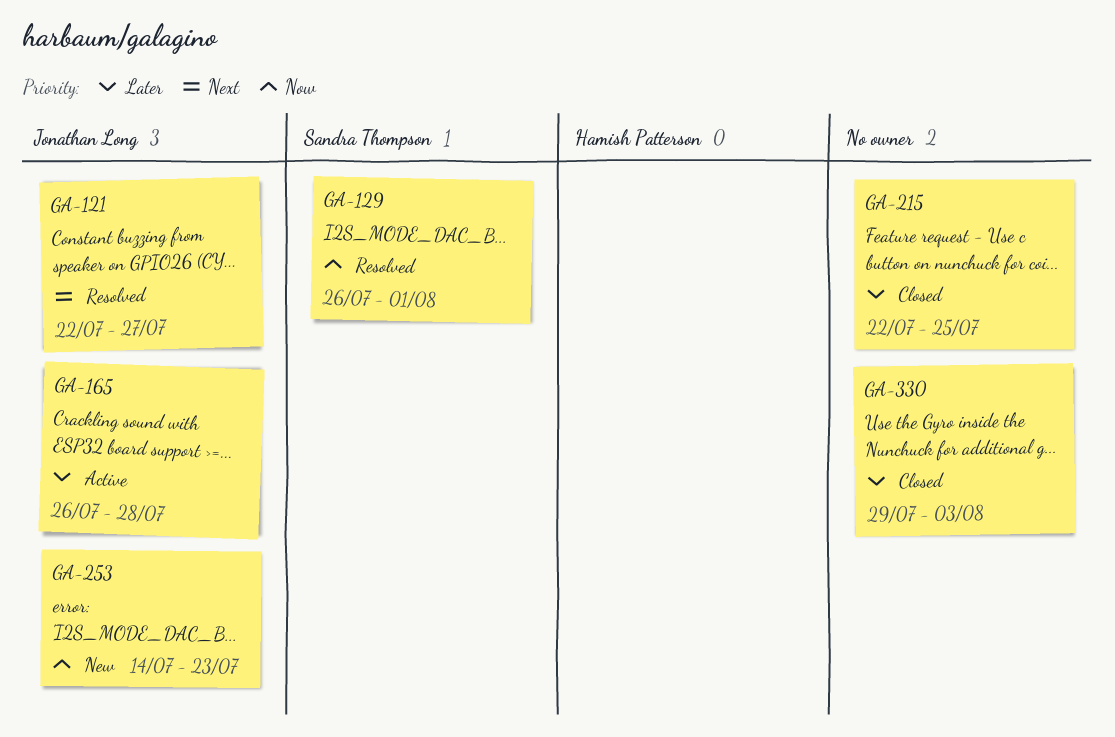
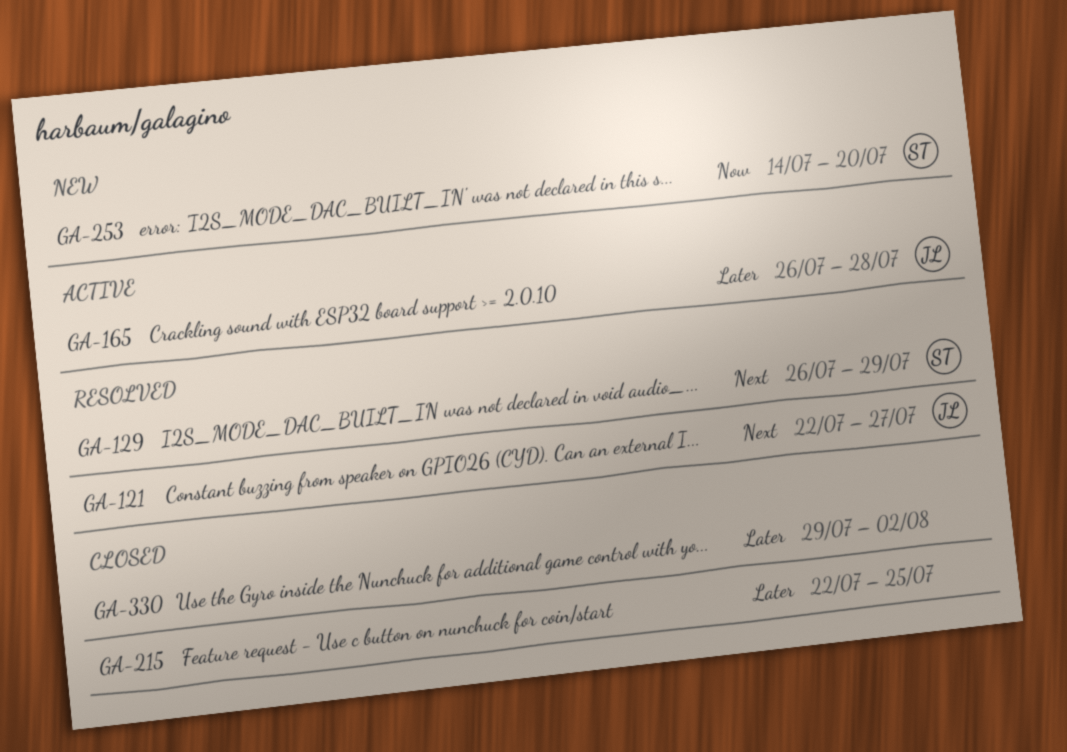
GA-129, priority: Now -> Next
GA-129, due: Aug 1 -> Jul 29
GA-253, owner: Jonathan Long -> Sandra Thompson
GA-253, due: Jul 23 -> Jul 20
GA-330, due: Aug 3 -> Aug 2

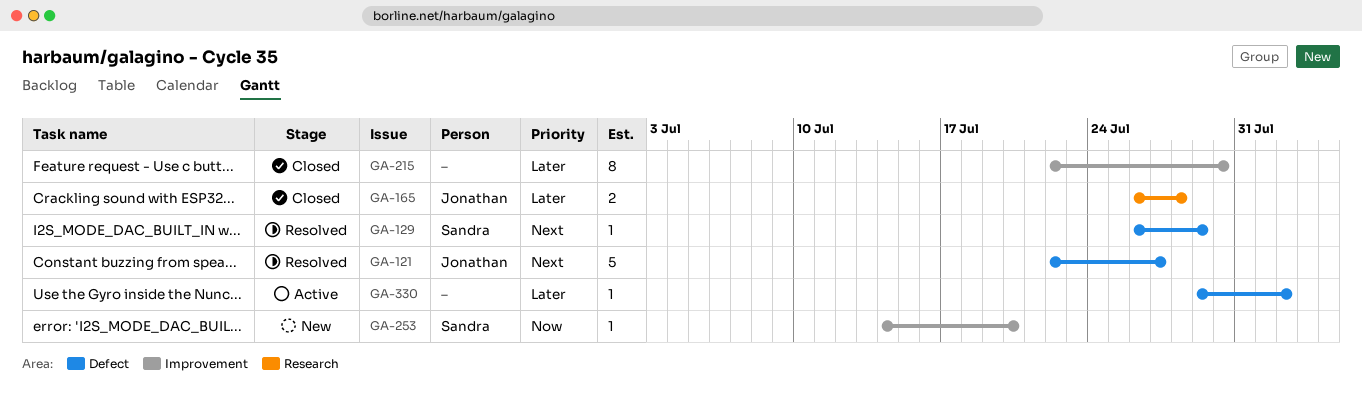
GA-165, status: Active -> Closed
GA-215, due: Jul 25 -> Jul 30
GA-330, status: Closed -> Active

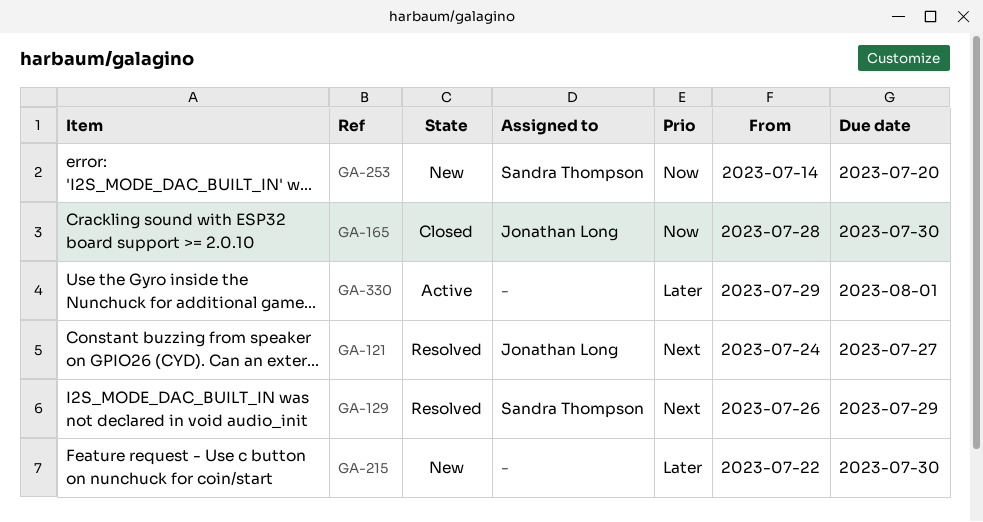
GA-121, start: Jul 22 -> Jul 24
GA-165, priority: Later -> Now
GA-165, start: Jul 26 -> Jul 28
GA-165, due: Jul 28 -> Jul 30
GA-215, status: Closed -> New
GA-330, due: Aug 2 -> Aug 1

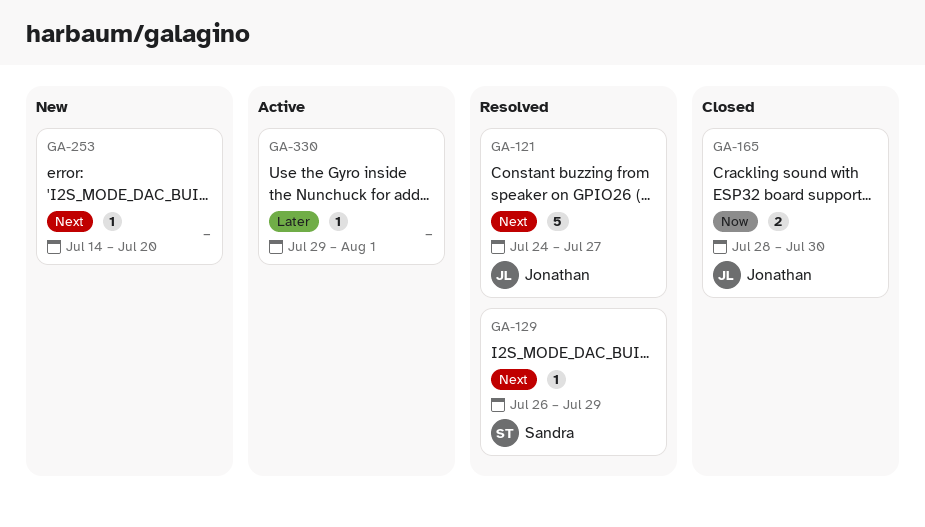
GA-215: present -> none
GA-253, owner: Sandra Thompson -> none
GA-253, priority: Now -> Next

